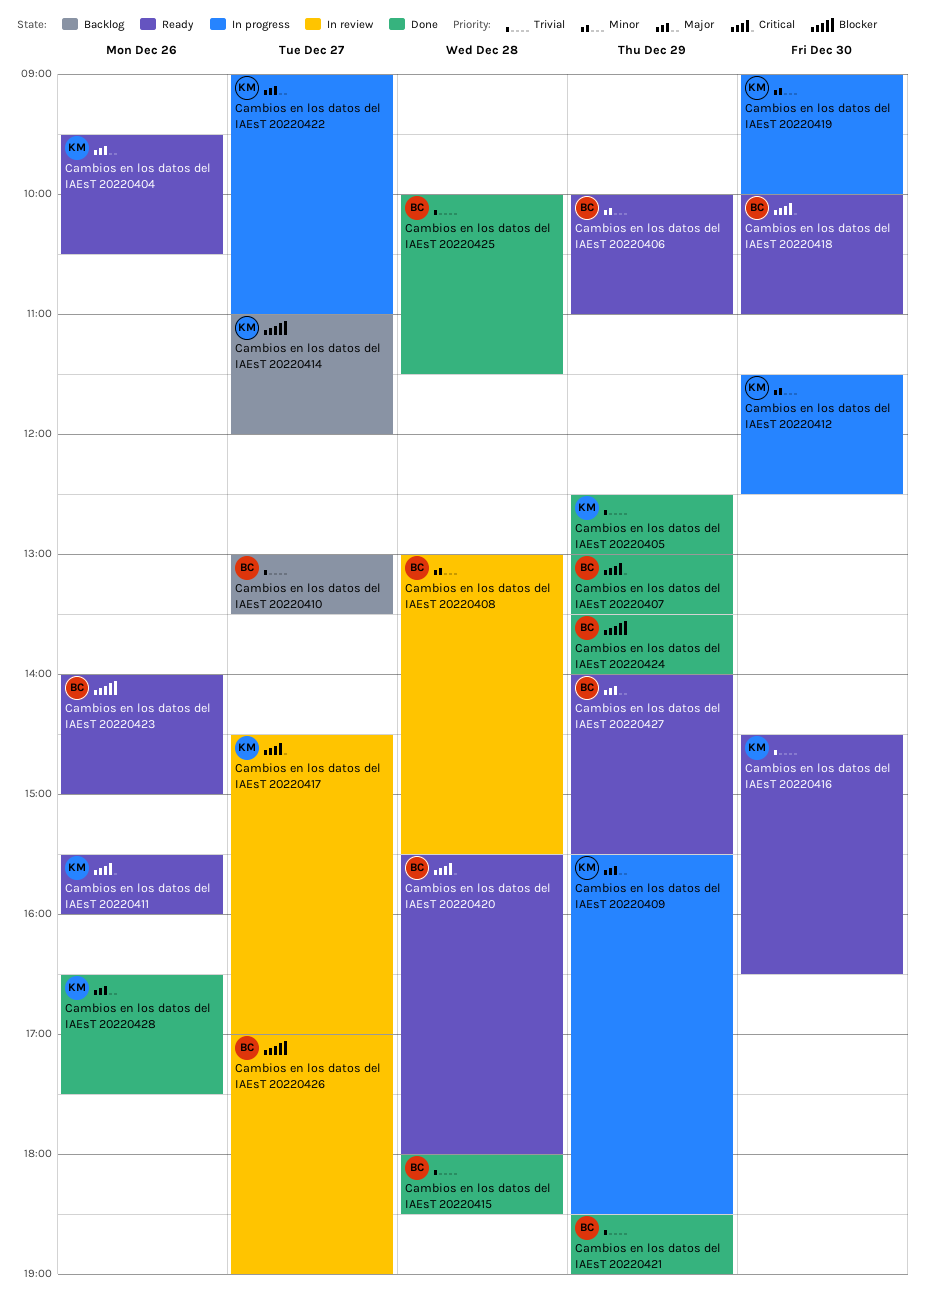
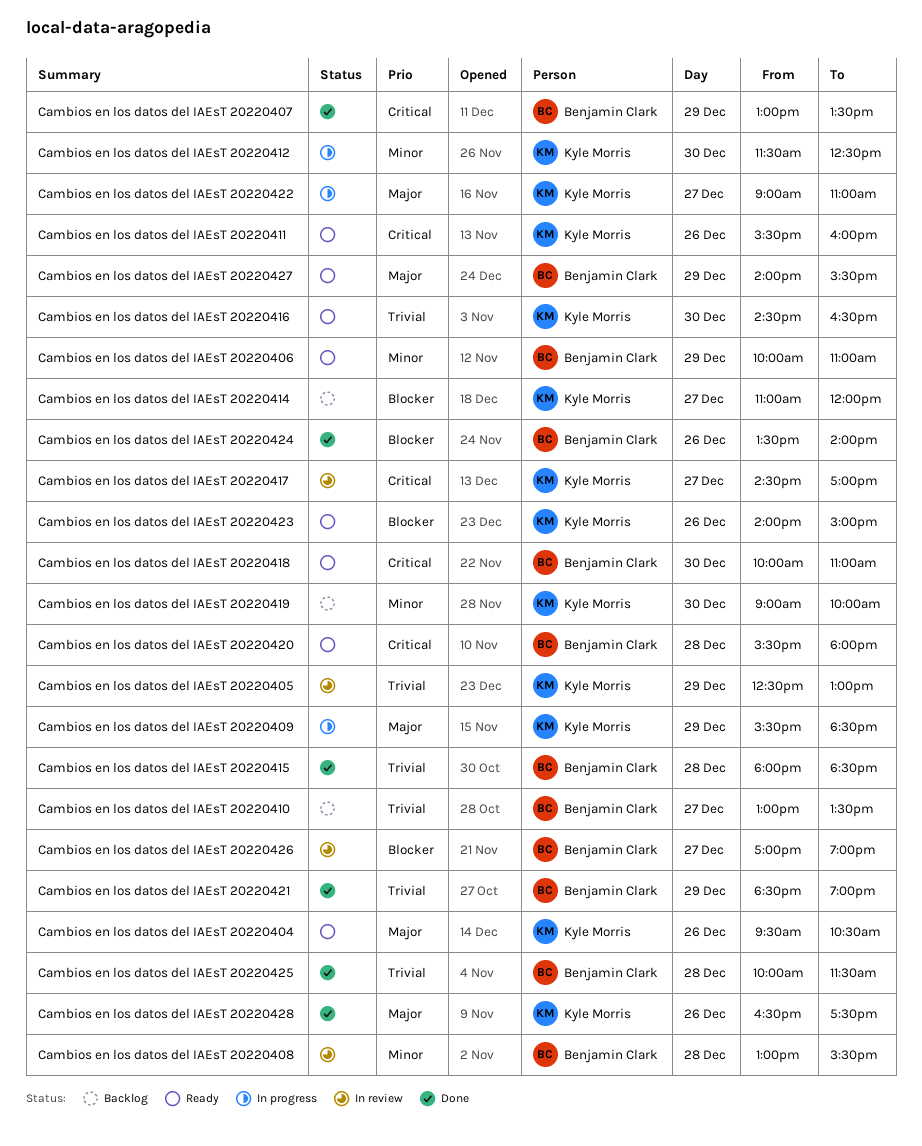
Cambios en los datos del IAEsT 20220405, status: Done -> In review
Cambios en los datos del IAEsT 20220419, status: In progress -> Backlog
Cambios en los datos del IAEsT 20220423, owner: Benjamin Clark -> Kyle Morris
Cambios en los datos del IAEsT 20220424, day: Dec 29 -> Dec 26

